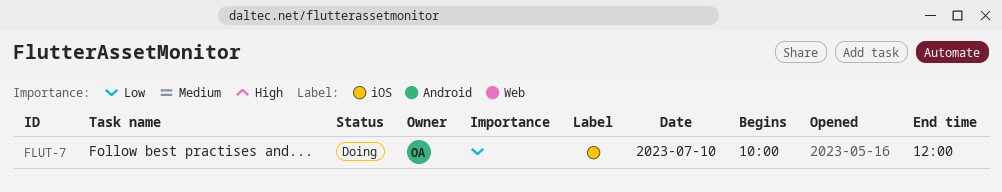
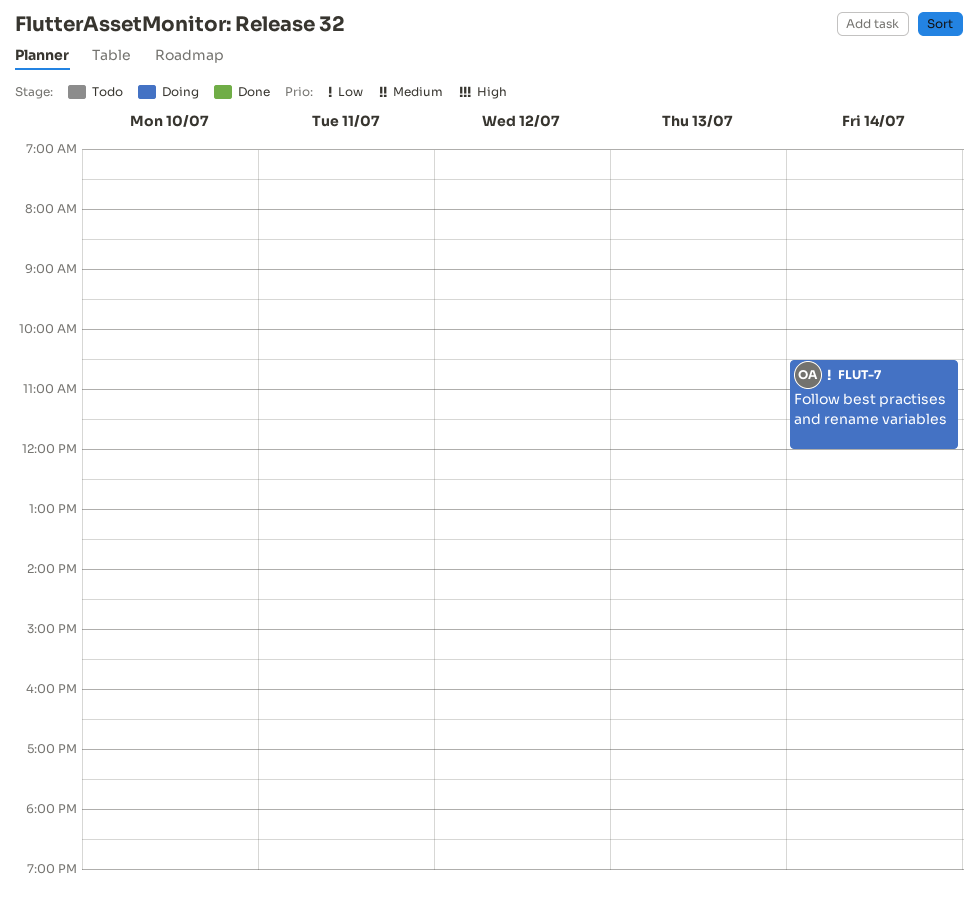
FLUT-7, day: Jul 10 -> Jul 14
FLUT-7, begins: 10:00 -> 10:30

